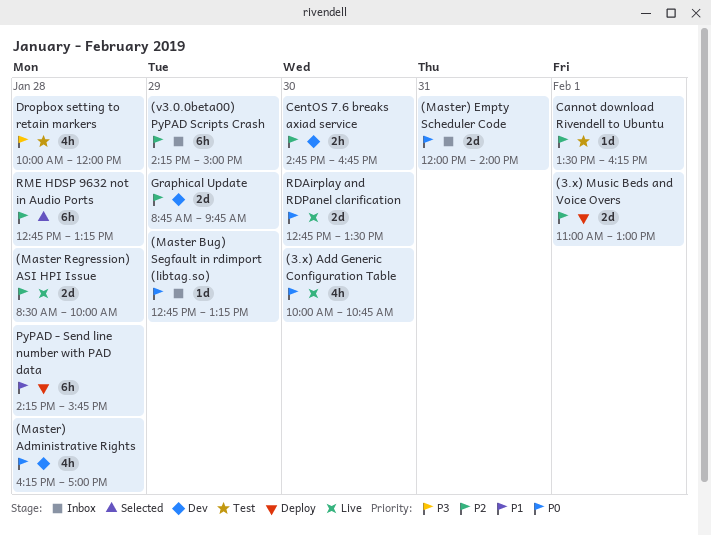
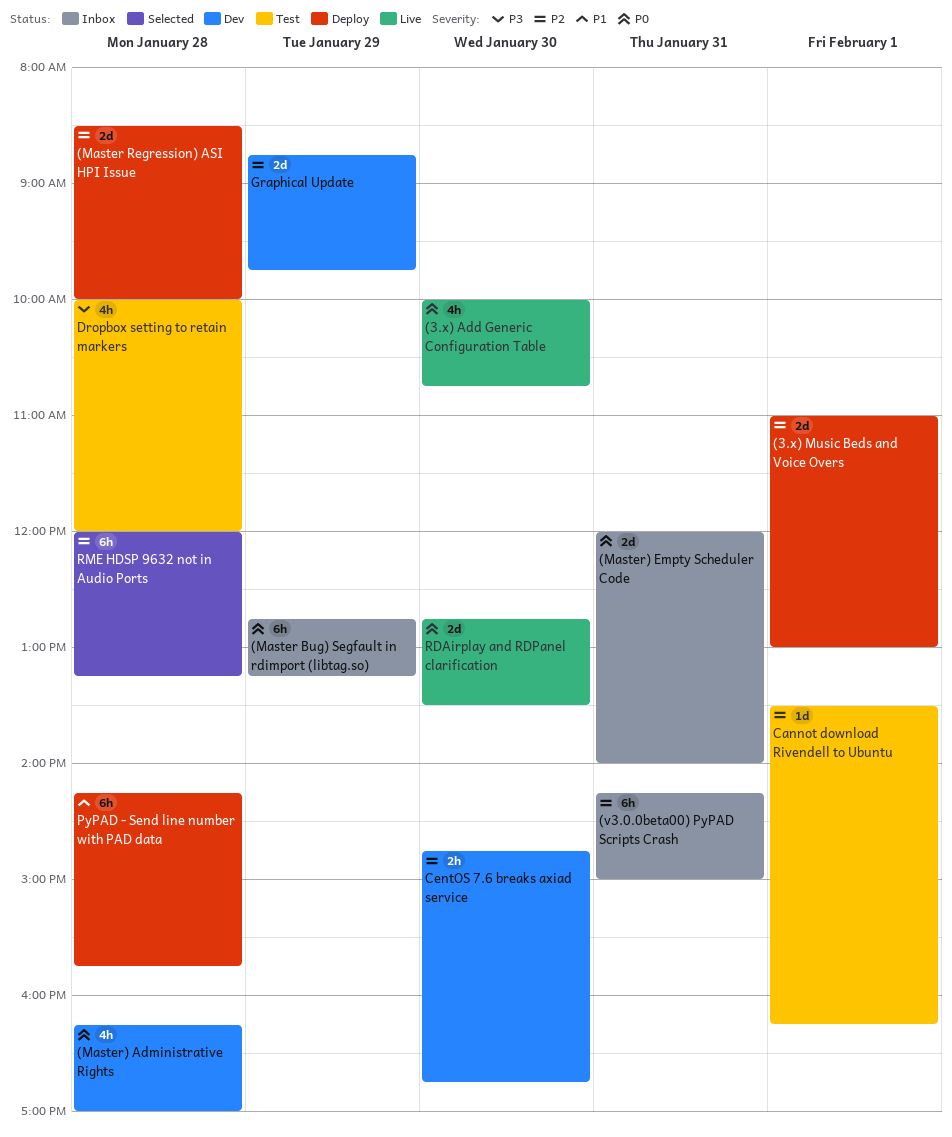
(Master Bug) Segfault in rdimport (libtag.so), estimate: 1d -> 6h
(Master Regression) ASI HPI Issue, status: Live -> Deploy
(v3.0.0beta00) PyPAD Scripts Crash, day: Jan 29 -> Jan 31
RME HDSP 9632 not in Audio Ports, begins: 12:45 -> 12:00

